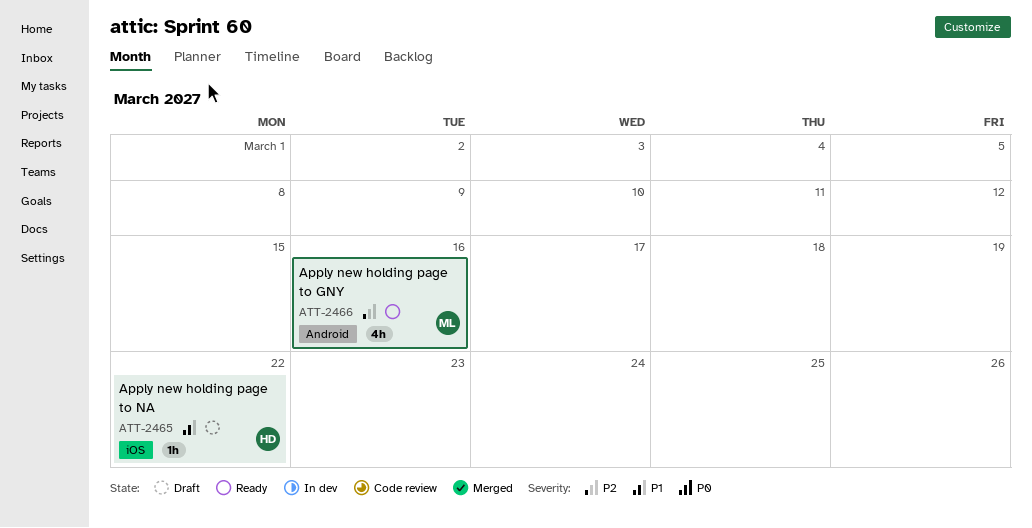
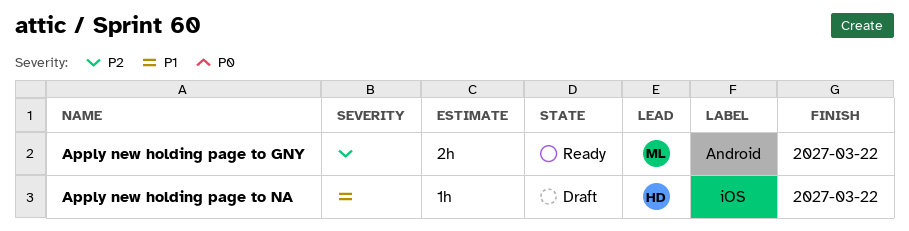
Apply new holding page to GNY, estimate: 4h -> 2h
Apply new holding page to GNY, due: Mar 16 -> Mar 22

